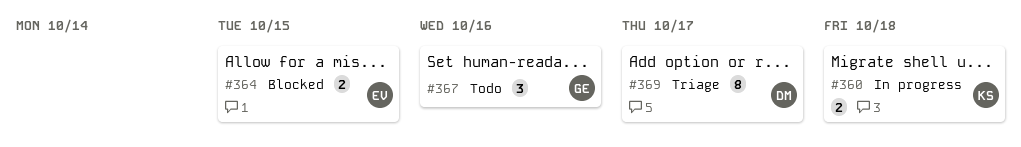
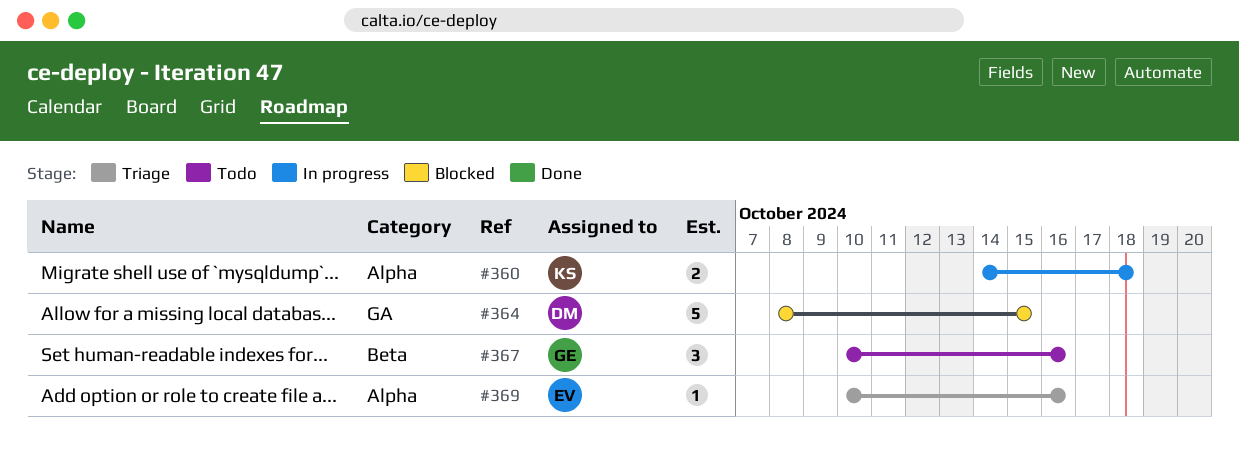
#364, owner: EV -> DM
#364, estimate: 2 -> 5
#369, owner: DM -> EV
#369, estimate: 8 -> 1
#369, due: Oct 17 -> Oct 16

